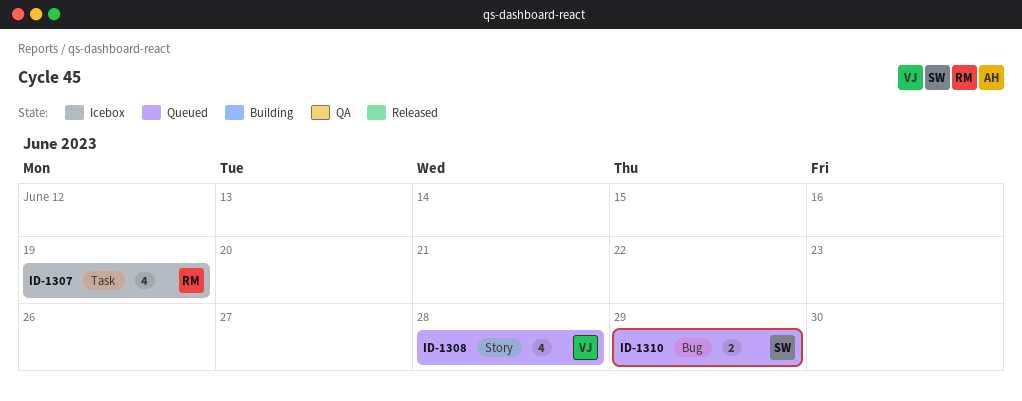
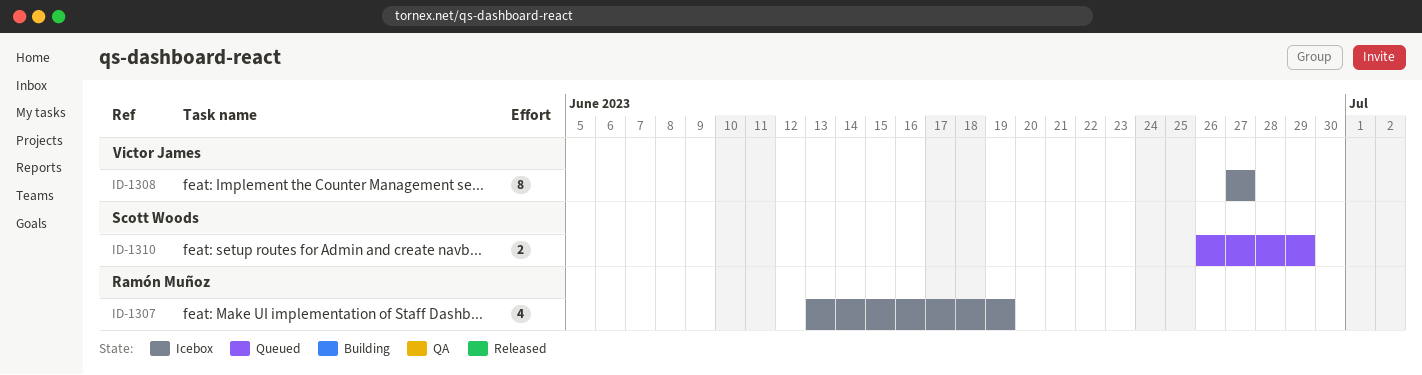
ID-1308, status: Queued -> Icebox
ID-1308, estimate: 4 -> 8
ID-1308, due: Jun 28 -> Jun 27

